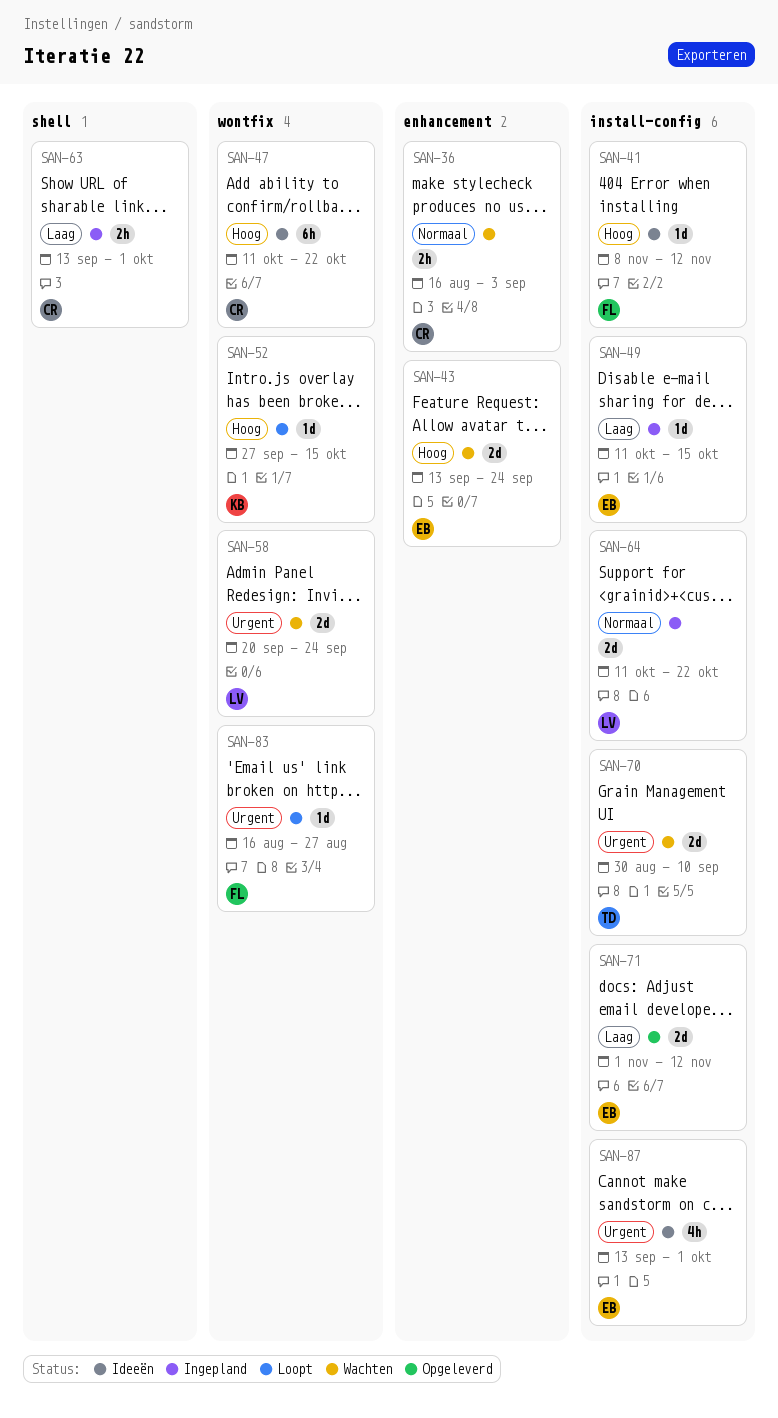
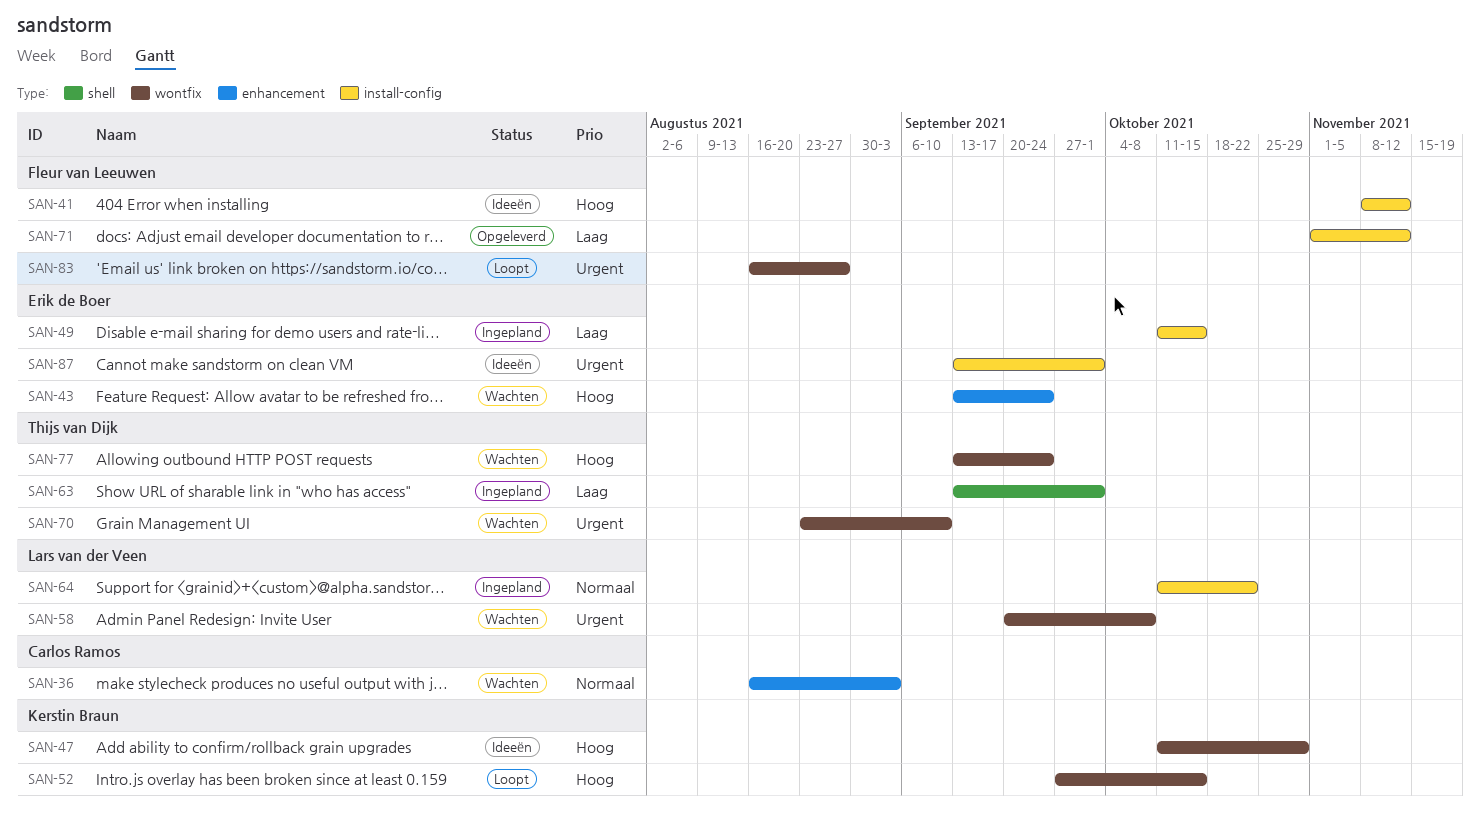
SAN-47, owner: Carlos Ramos -> Kerstin Braun
SAN-47, due: Oct 22 -> Oct 29
SAN-58, due: Sep 24 -> Oct 8
SAN-63, owner: Carlos Ramos -> Thijs van Dijk
SAN-70, label: install-config -> wontfix
SAN-70, start: Aug 30 -> Aug 23
SAN-71, owner: Erik de Boer -> Fleur van Leeuwen
SAN-77: none -> present

